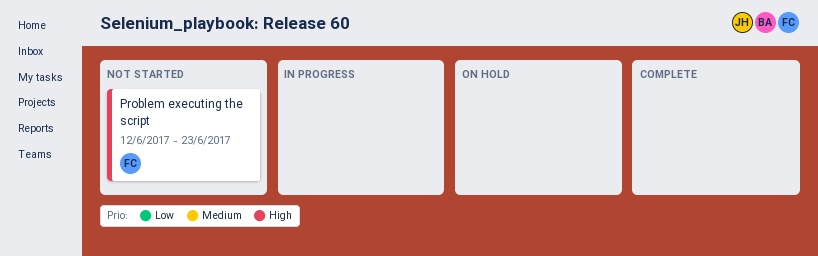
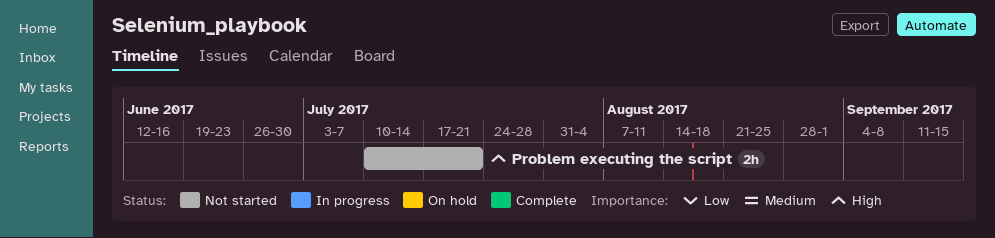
Problem executing the script, start: Jun 12 -> Jul 10
Problem executing the script, due: Jun 23 -> Jul 21

